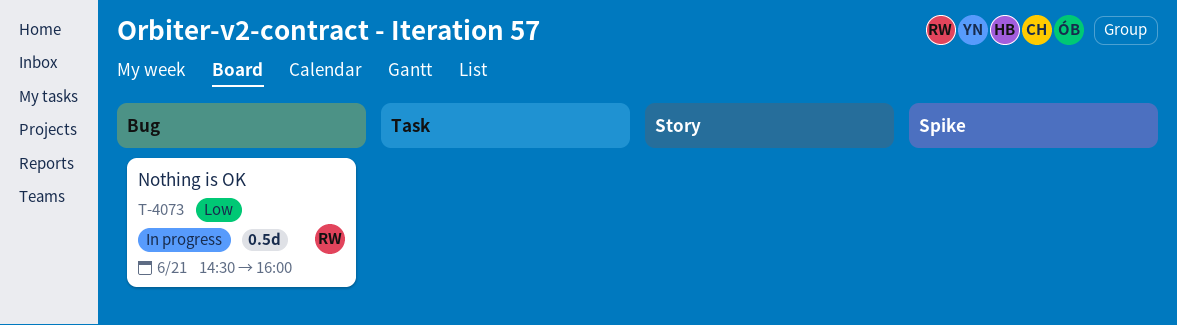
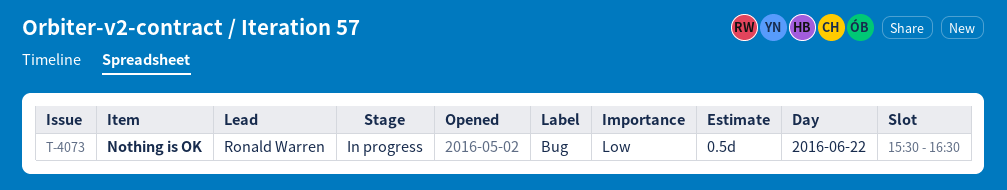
T-4073, day: Jun 21 -> Jun 22
T-4073, begins: 14:30 -> 15:30
T-4073, ends: 16:00 -> 16:30

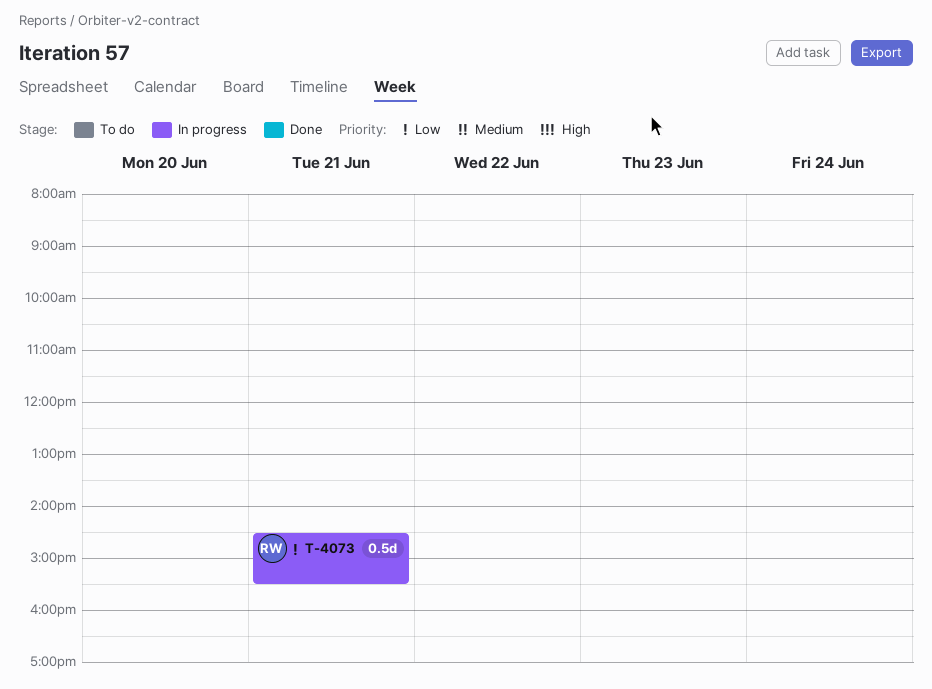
T-4073, day: Jun 22 -> Jun 21
T-4073, begins: 15:30 -> 14:30
T-4073, ends: 16:30 -> 15:30

